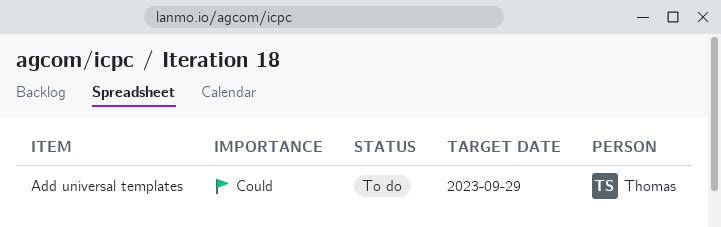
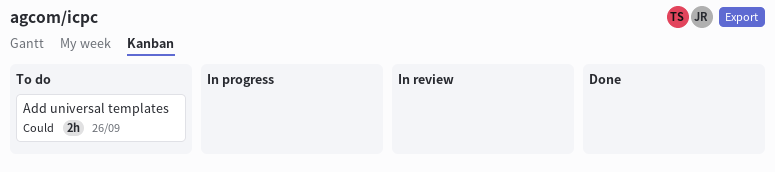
Add universal templates, due: Sep 29 -> Sep 26

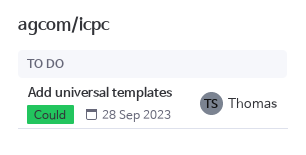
Add universal templates, due: Sep 26 -> Sep 28

